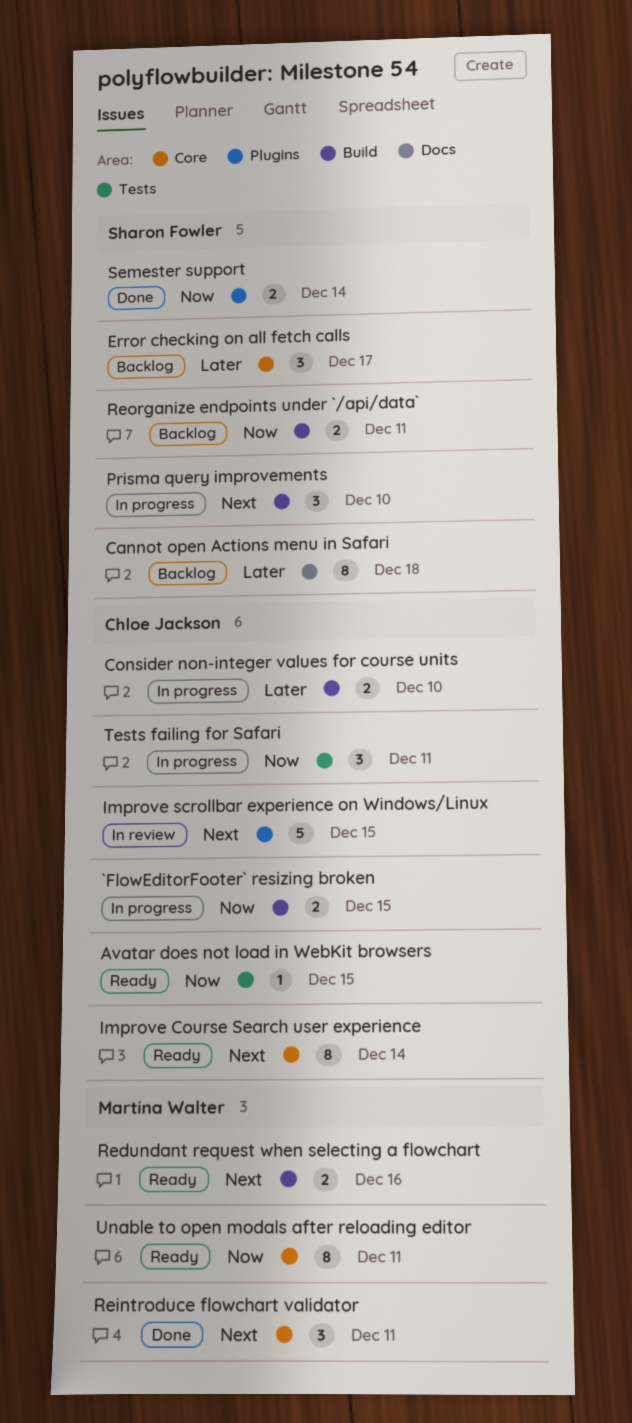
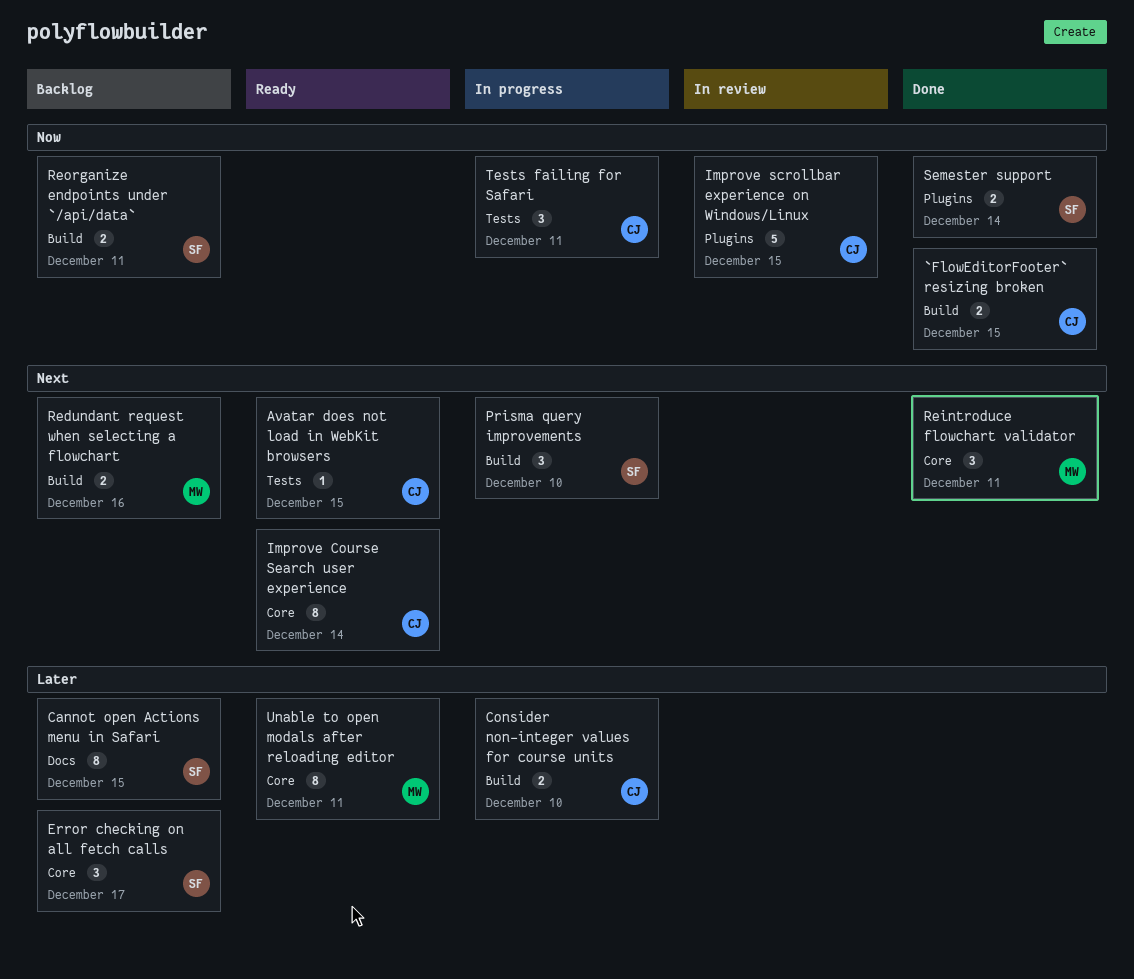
`FlowEditorFooter` resizing broken, status: In progress -> Done
Avatar does not load in WebKit browsers, priority: Now -> Next
Cannot open Actions menu in Safari, due: Dec 18 -> Dec 15
Improve scrollbar experience on Windows/Linux, priority: Next -> Now
Redundant request when selecting a flowchart, status: Ready -> Backlog
Unable to open modals after reloading editor, priority: Now -> Later

